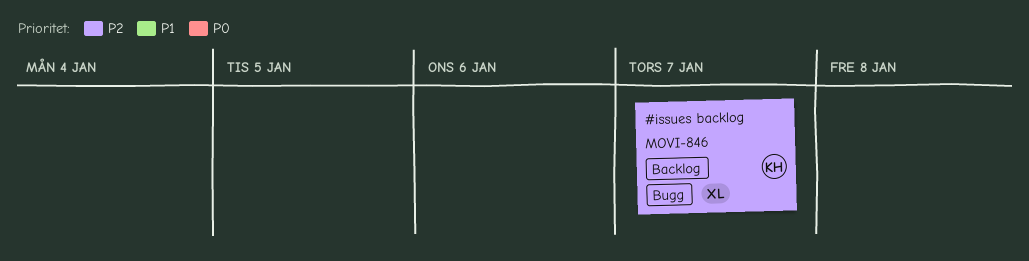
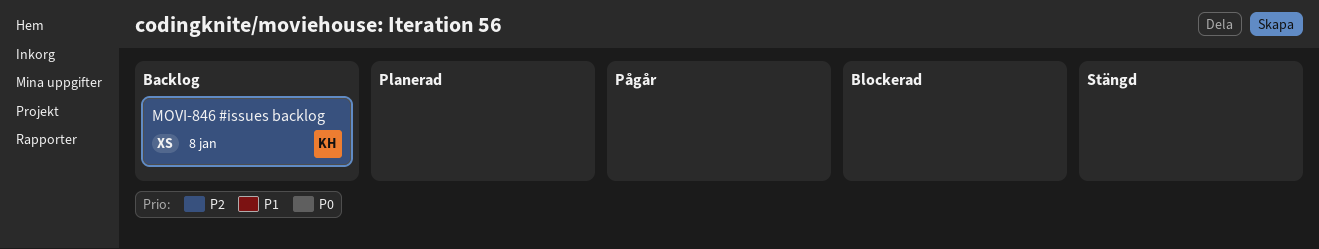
MOVI-846, estimate: XL -> XS
MOVI-846, due: Jan 7 -> Jan 8

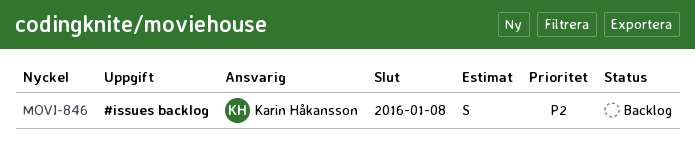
MOVI-846, estimate: XS -> S

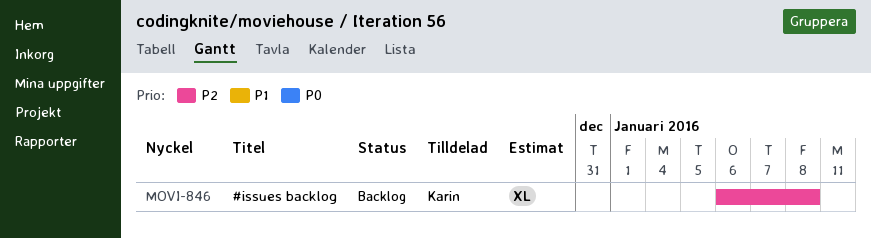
MOVI-846, estimate: S -> XL

